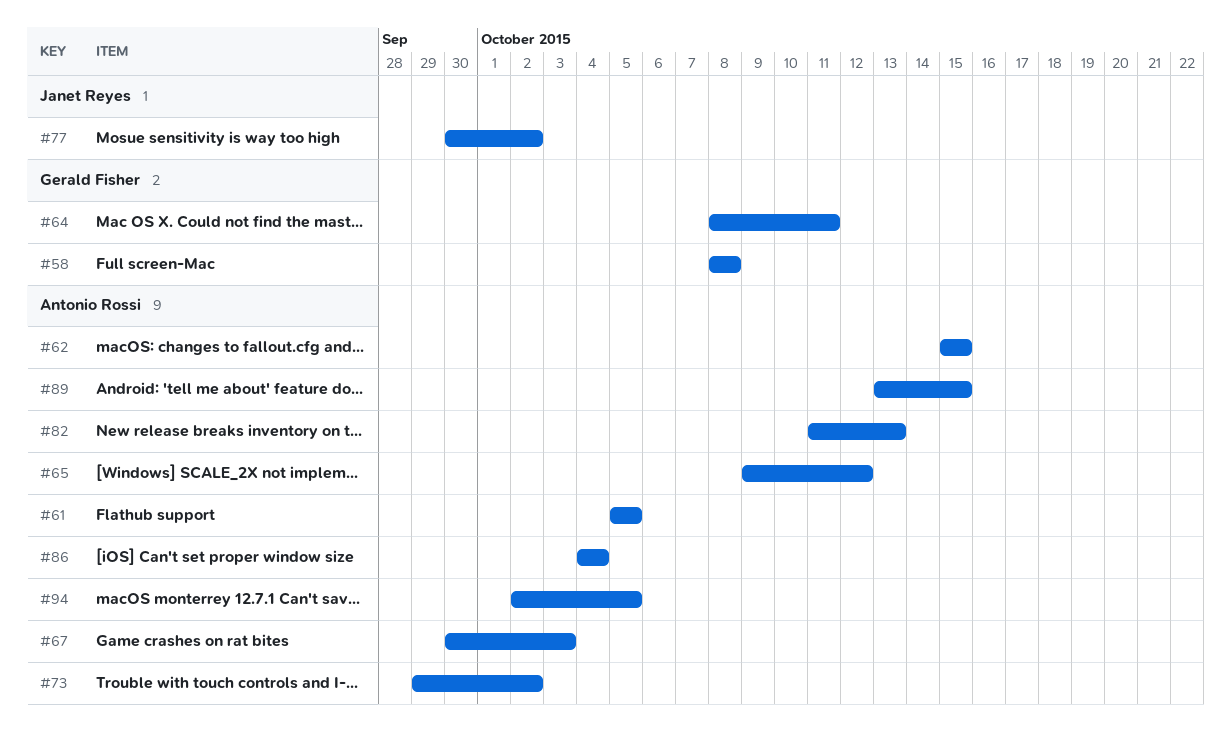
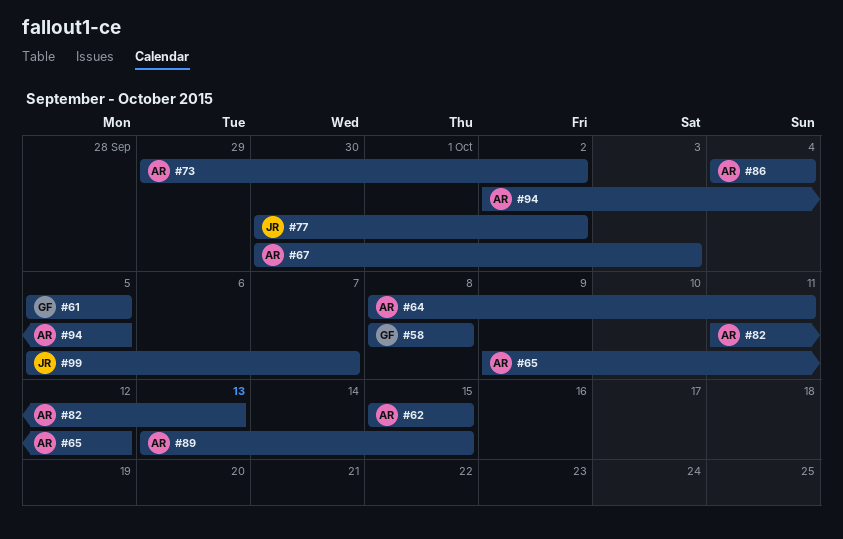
#61, owner: Antonio Rossi -> Gerald Fisher
#64, owner: Gerald Fisher -> Antonio Rossi
#99: none -> present

